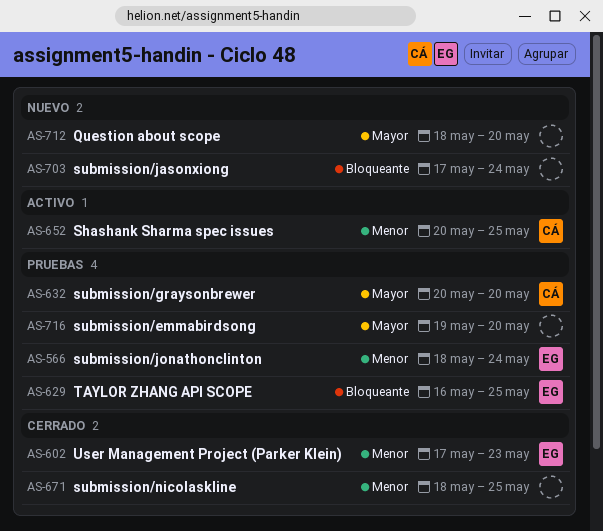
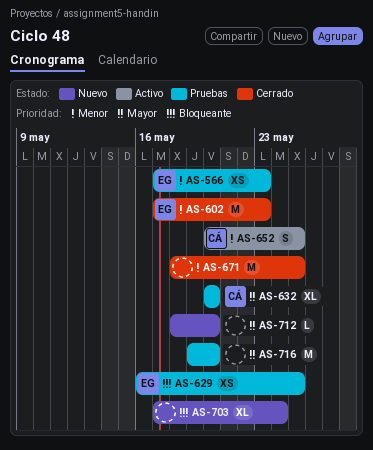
AS-566, start: May 18 -> May 17
AS-566, due: May 24 -> May 23

